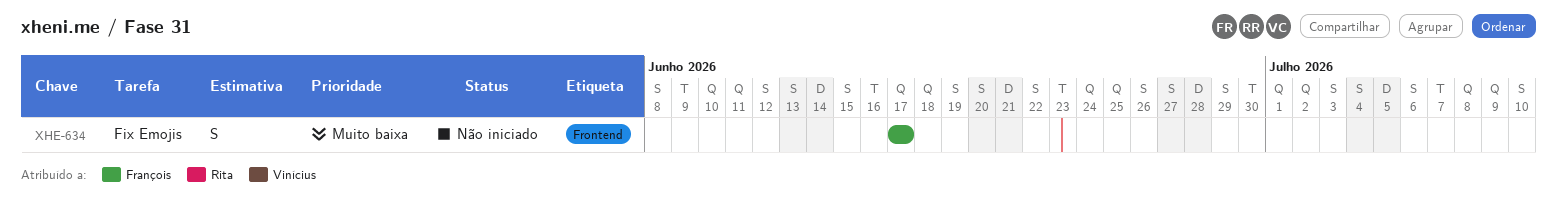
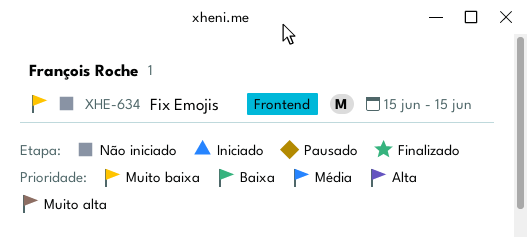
XHE-634, estimate: S -> M
XHE-634, start: Jun 17 -> Jun 15
XHE-634, due: Jun 17 -> Jun 15

